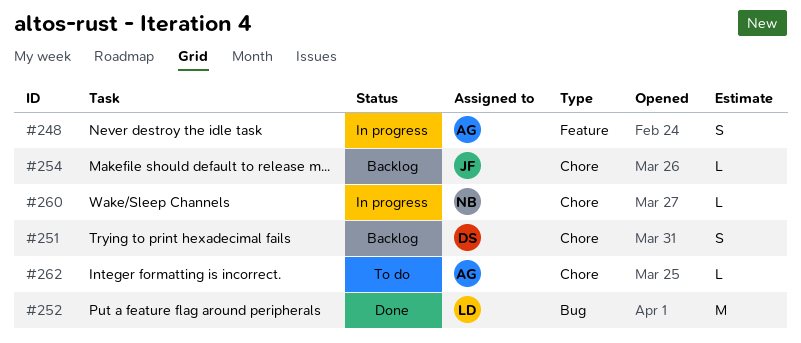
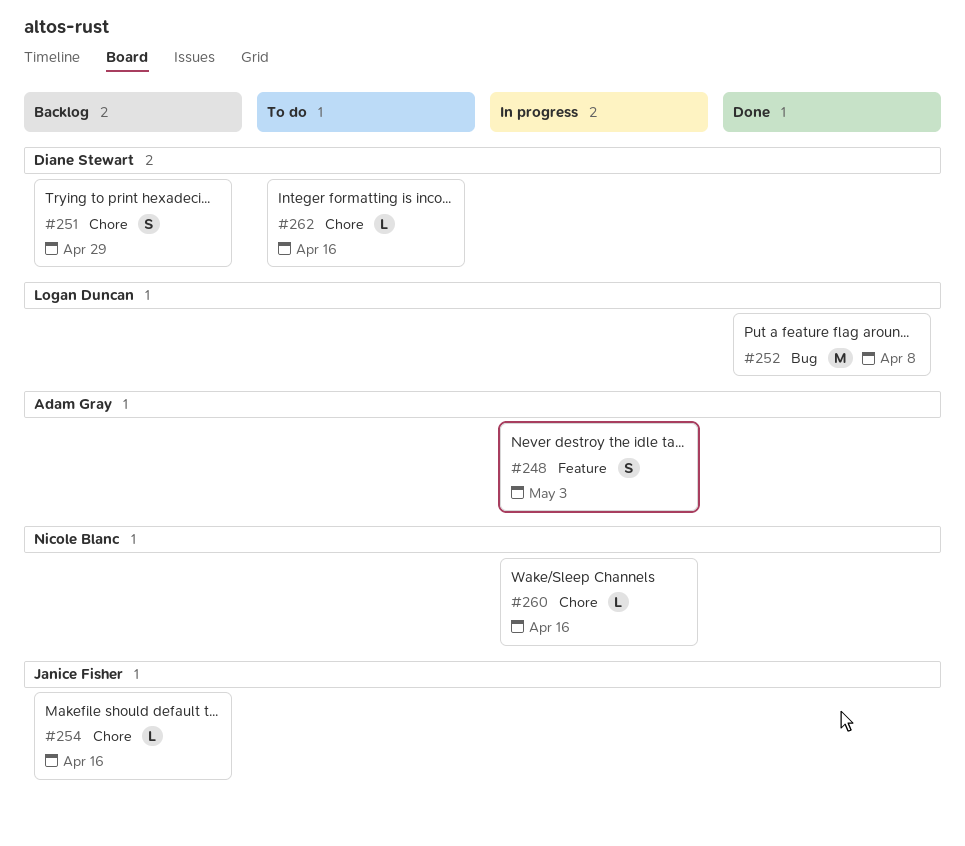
#262, owner: Adam Gray -> Diane Stewart

